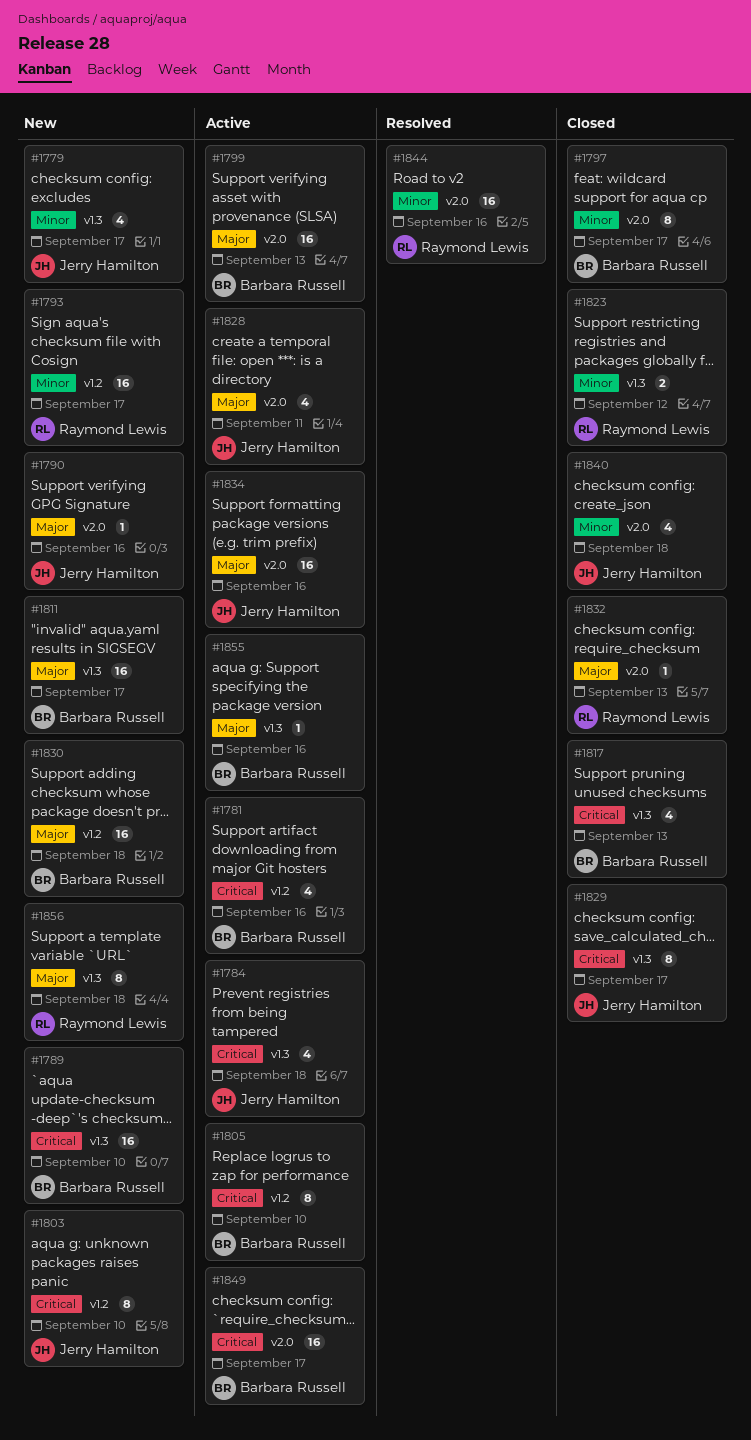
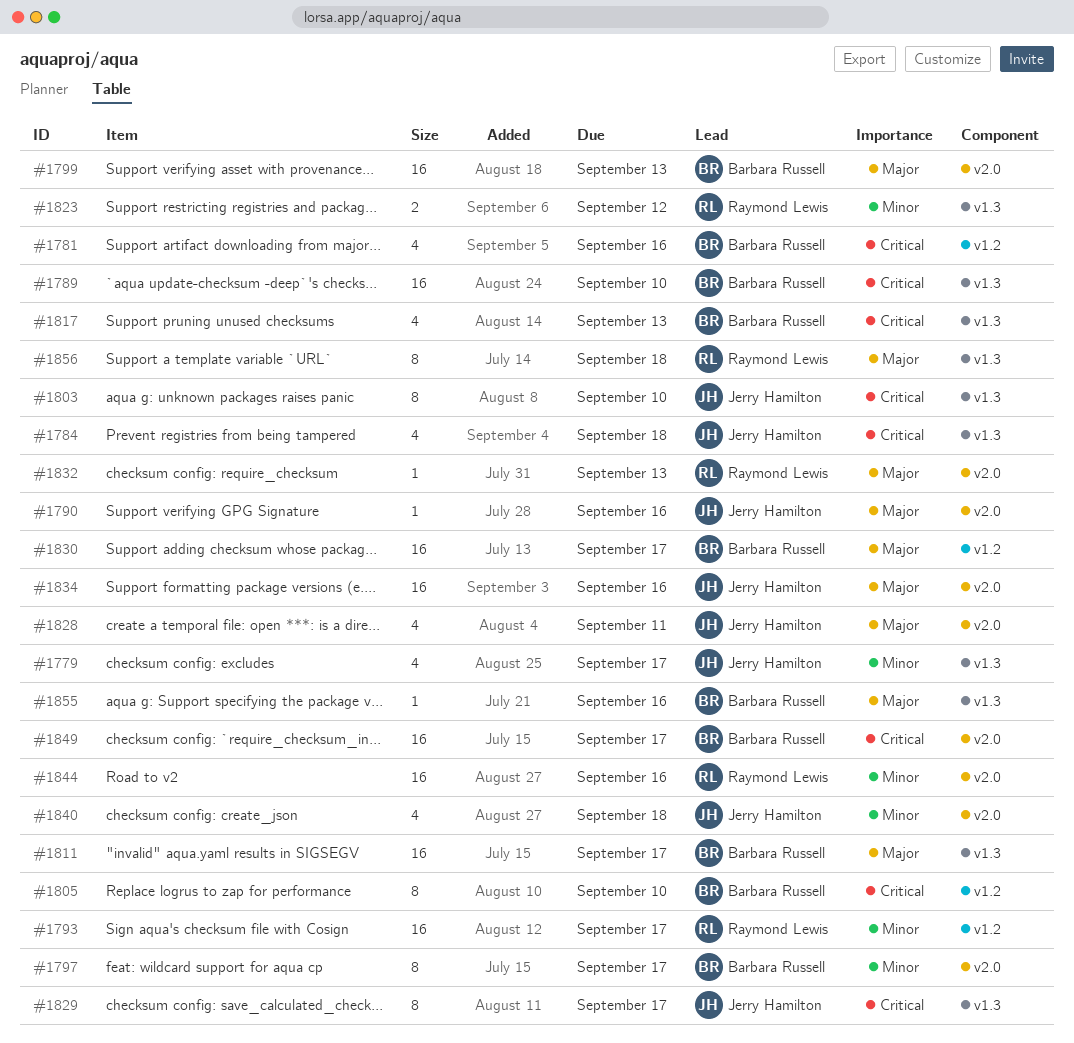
#1803, label: v1.2 -> v1.3
#1830, due: Sep 18 -> Sep 17

